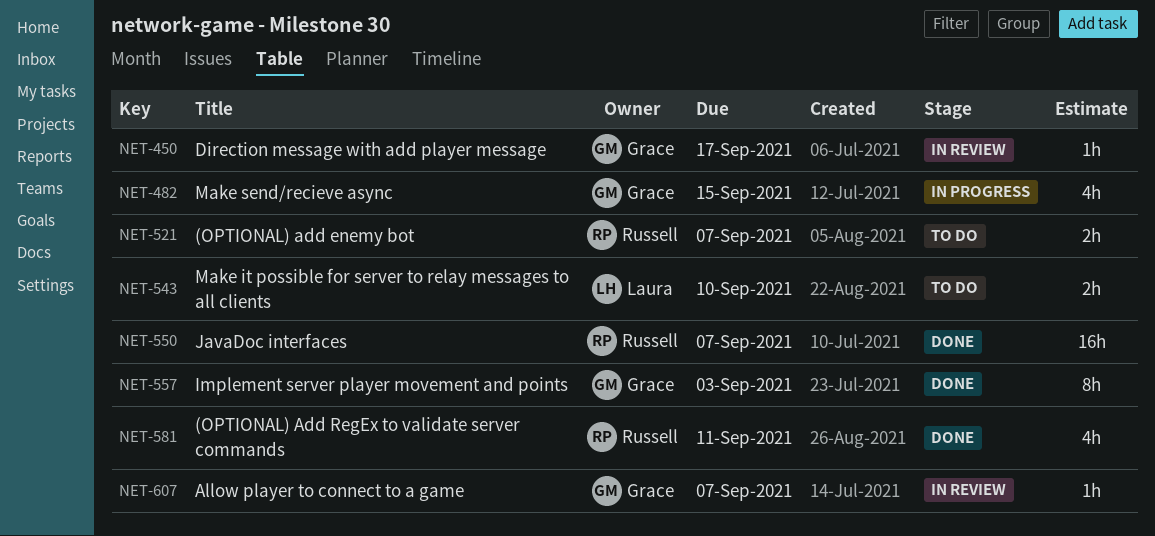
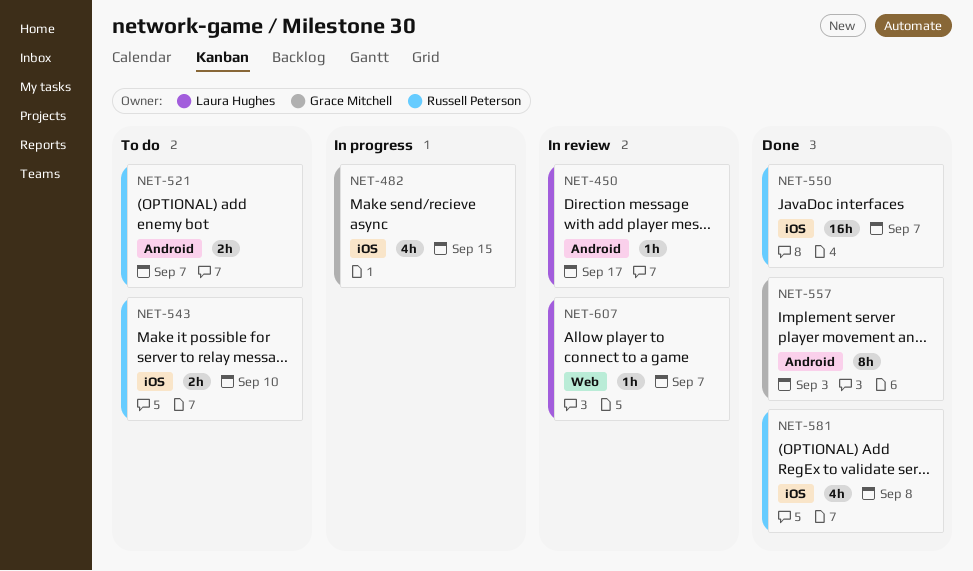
NET-450, owner: Grace Mitchell -> Laura Hughes
NET-543, owner: Laura Hughes -> Russell Peterson
NET-581, due: Sep 11 -> Sep 8
NET-607, owner: Grace Mitchell -> Laura Hughes

